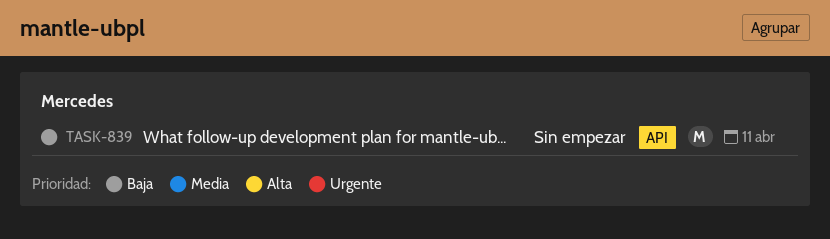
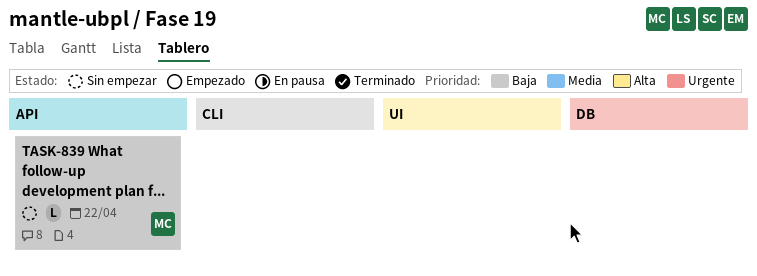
TASK-839, estimate: M -> L
TASK-839, due: Apr 11 -> Apr 22

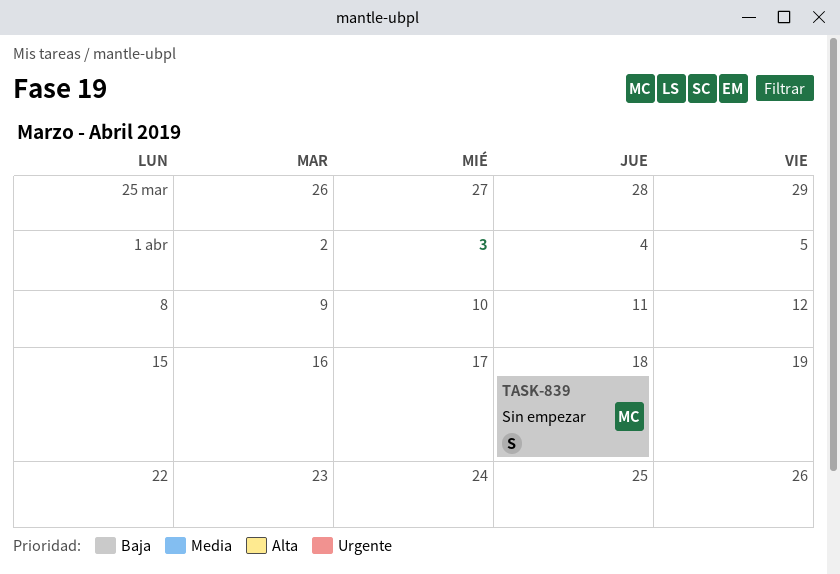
TASK-839, estimate: L -> S
TASK-839, due: Apr 22 -> Apr 18

